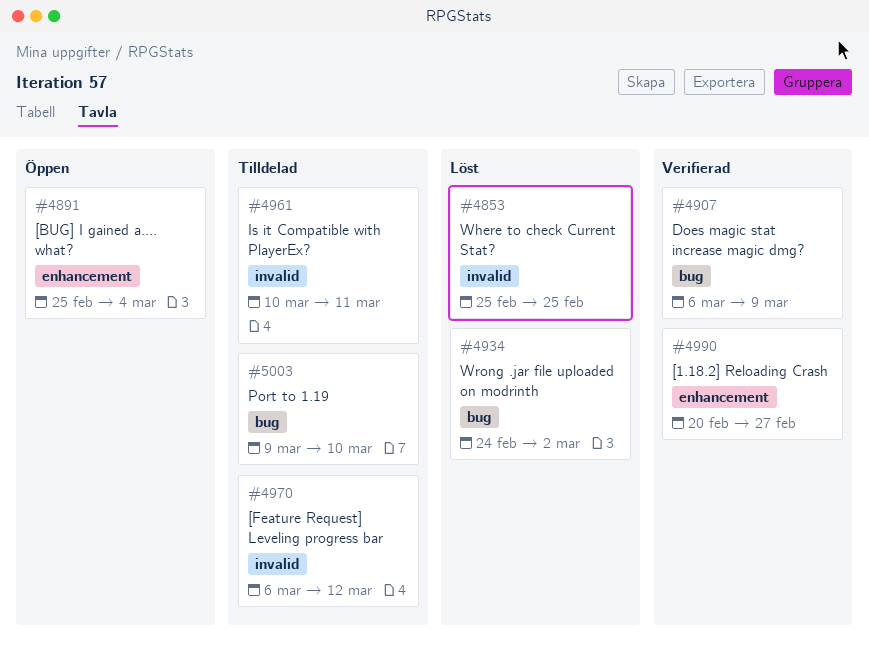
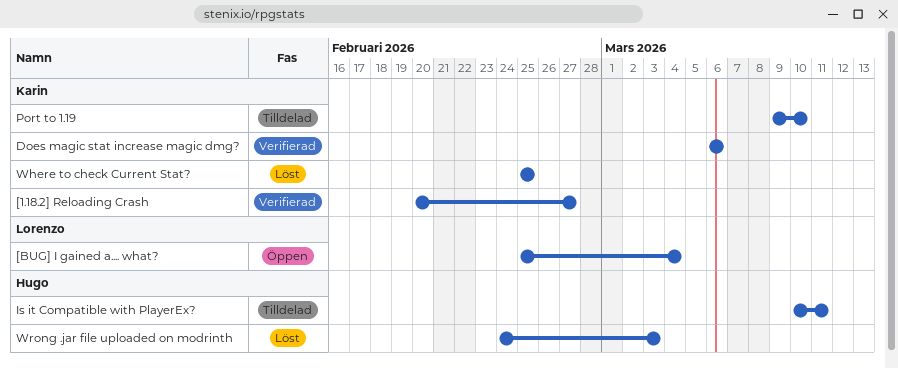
[Feature Request] Leveling progress bar: present -> none
Does magic stat increase magic dmg?, due: Mar 9 -> Mar 6
Wrong .jar file uploaded on modrinth, due: Mar 2 -> Mar 3

